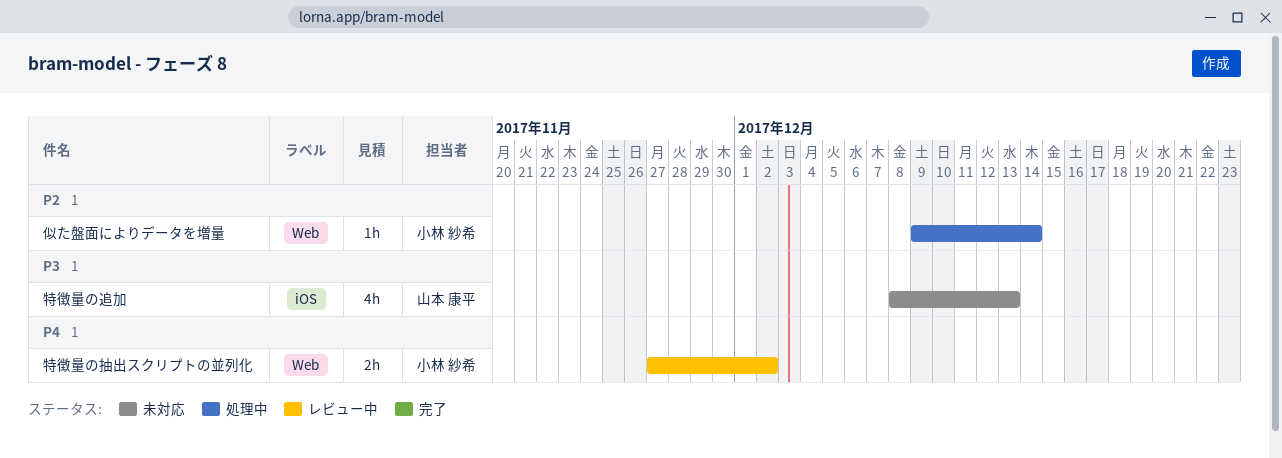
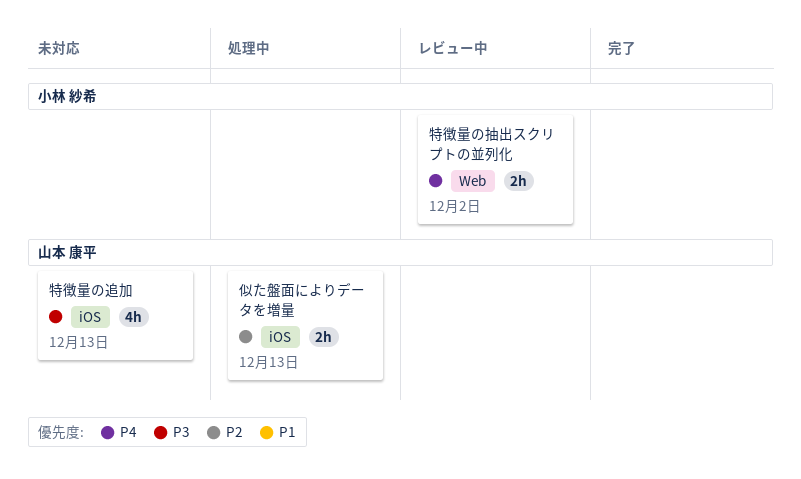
似た盤面によりデータを増量, owner: 小林 紗希 -> 山本 康平
似た盤面によりデータを増量, label: Web -> iOS
似た盤面によりデータを増量, estimate: 1h -> 2h
似た盤面によりデータを増量, due: Dec 14 -> Dec 13

